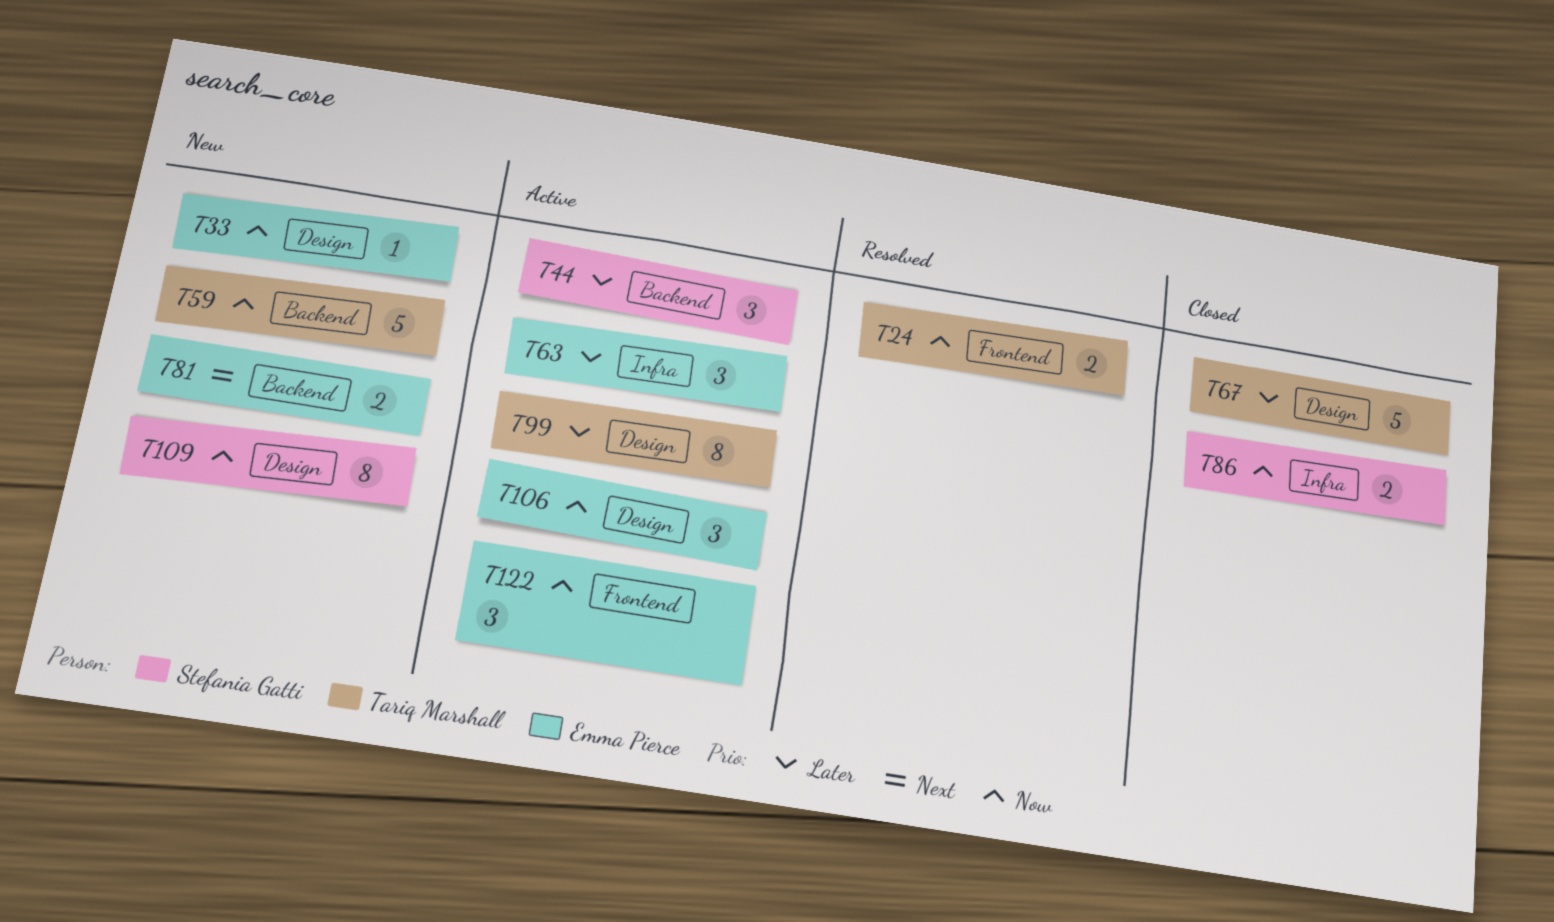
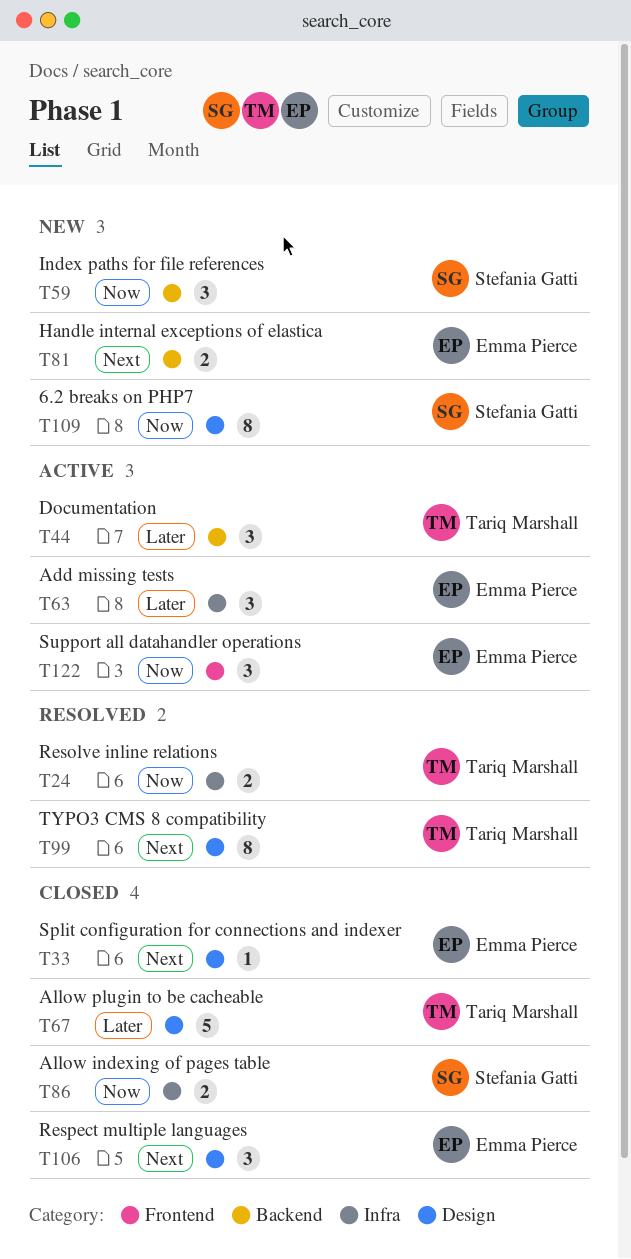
T24, label: Frontend -> Infra
T33, status: New -> Closed
T33, priority: Now -> Next
T44, owner: Stefania Gatti -> Tariq Marshall
T59, owner: Tariq Marshall -> Stefania Gatti
T59, estimate: 5 -> 3
T99, status: Active -> Resolved
T99, priority: Later -> Next
T106, status: Active -> Closed
T106, priority: Now -> Next

